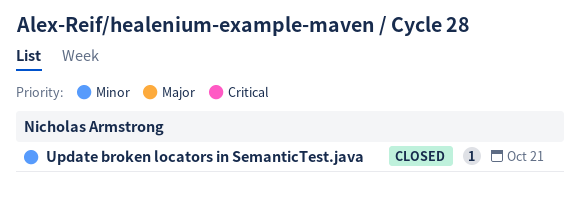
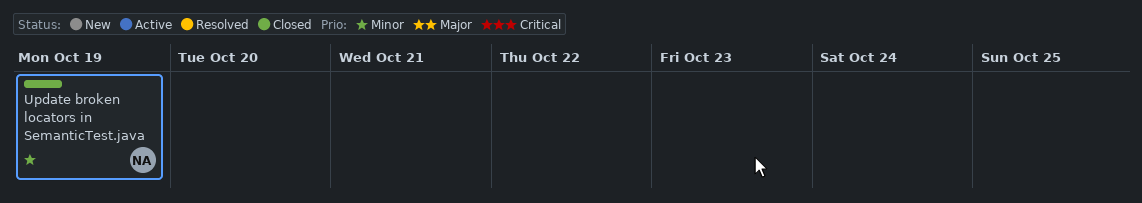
Update broken locators in SemanticTest.java, due: Oct 21 -> Oct 19

